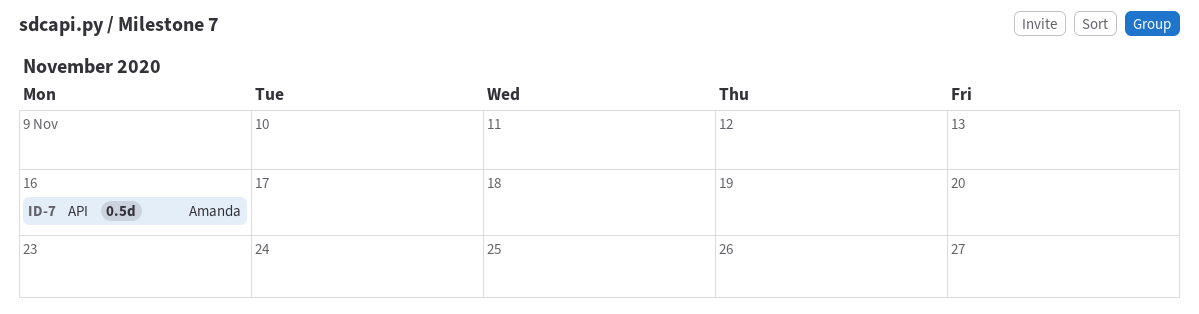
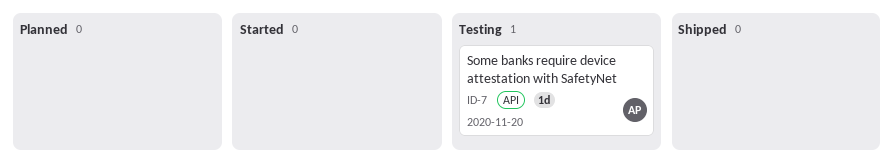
ID-7, estimate: 0.5d -> 1d
ID-7, due: Nov 16 -> Nov 20

